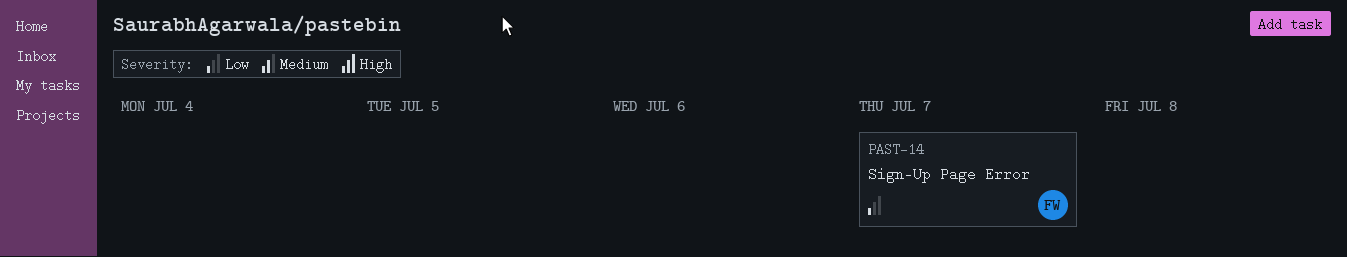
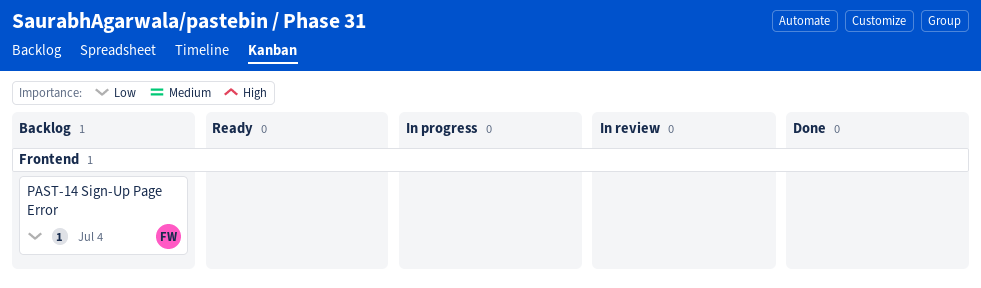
PAST-14, due: Jul 7 -> Jul 4

